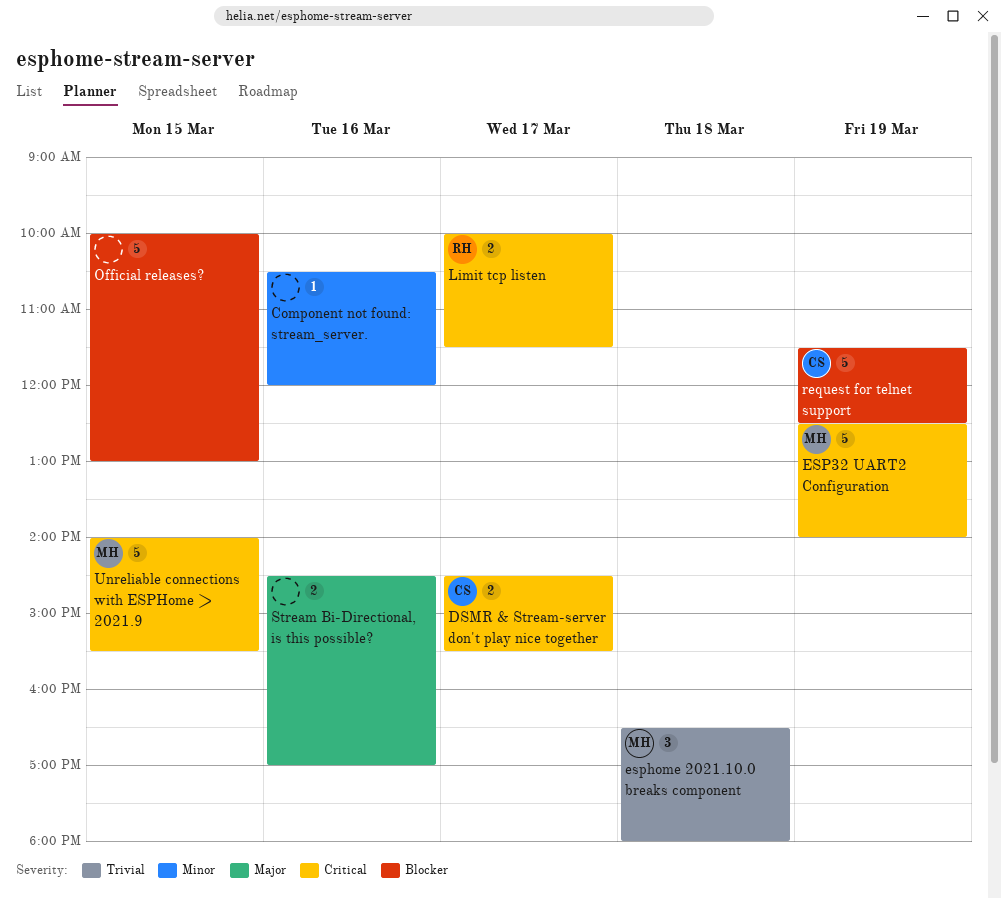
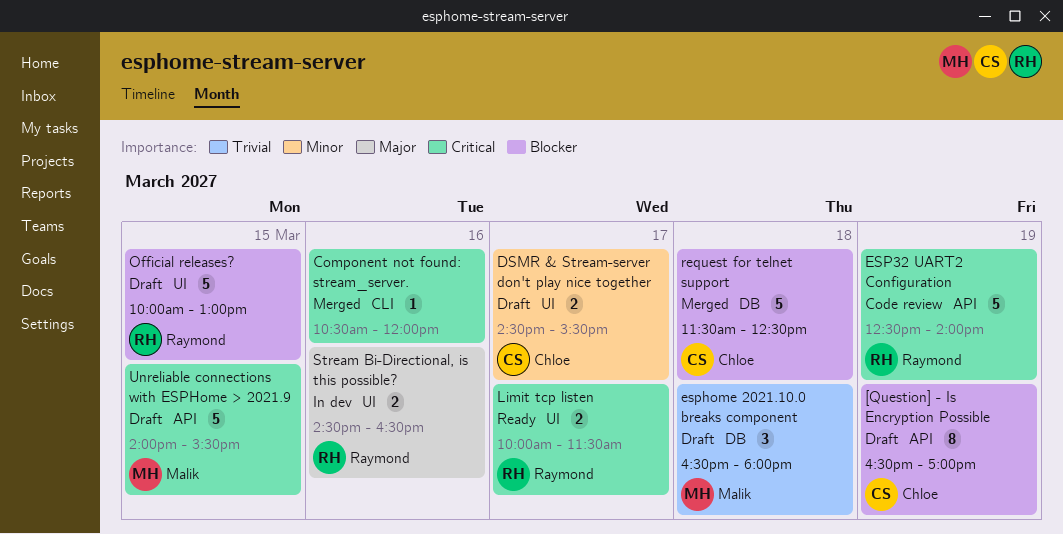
[Question] - Is Encryption Possible: none -> present
Component not found: stream_server., priority: Minor -> Critical
DSMR & Stream-server don't play nice together, priority: Critical -> Minor
ESP32 UART2 Configuration, owner: Malik -> Raymond
Official releases?, owner: none -> Raymond
request for telnet support, day: Mar 19 -> Mar 18
Stream Bi-Directional, is this possible?, owner: none -> Raymond
Stream Bi-Directional, is this possible?, ends: 17:00 -> 16:30

